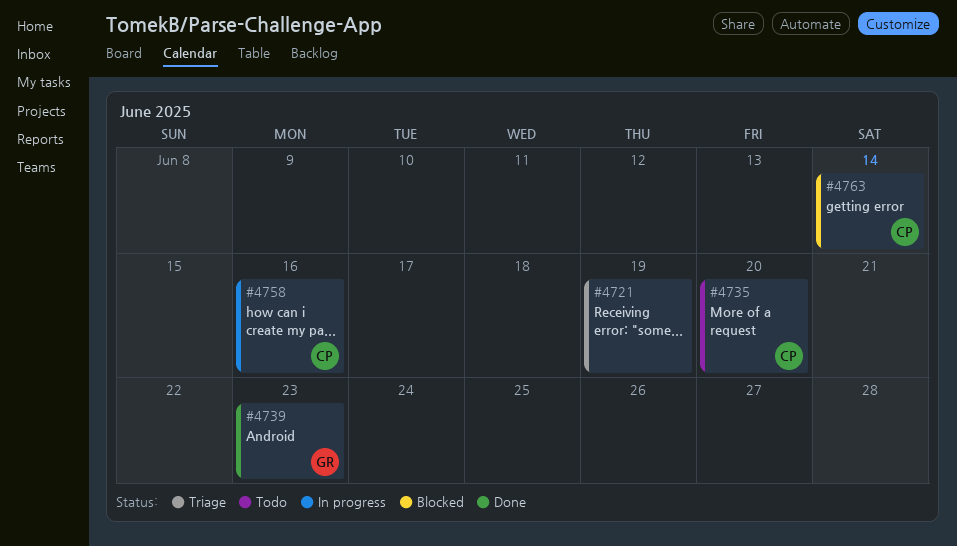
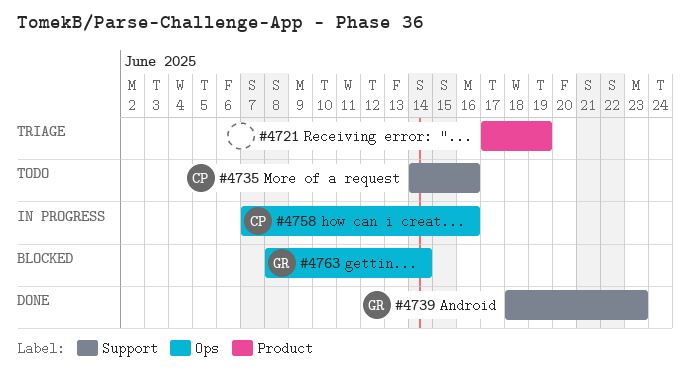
#4735, due: Jun 20 -> Jun 16
#4763, owner: CP -> GR

